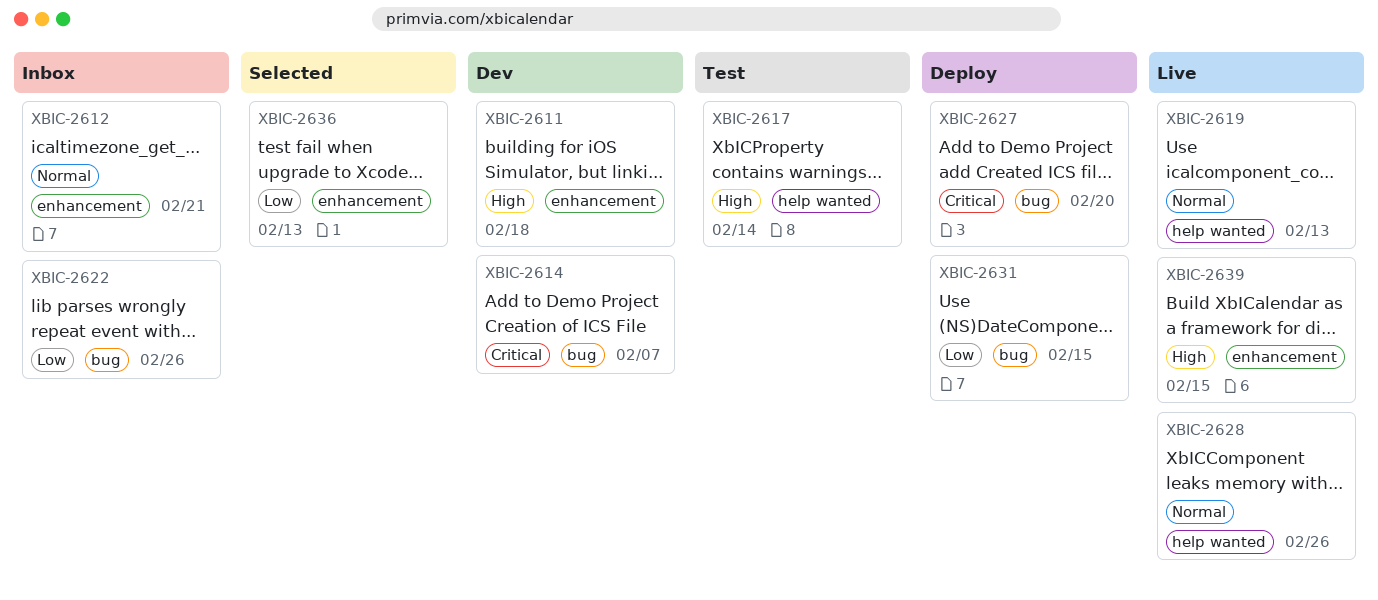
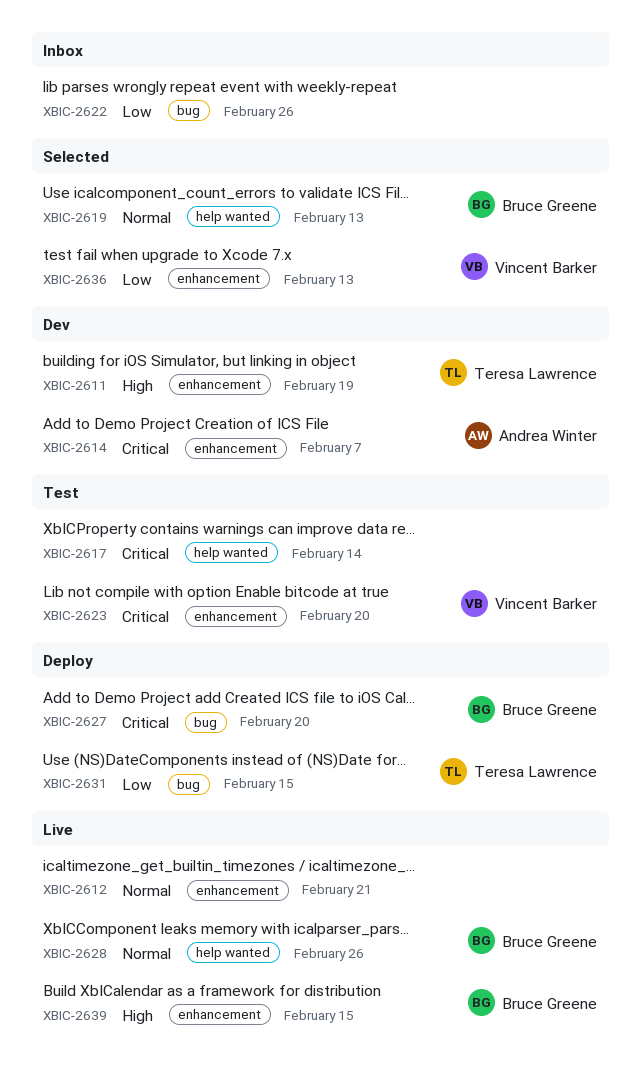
XBIC-2611, due: Feb 18 -> Feb 19
XBIC-2612, status: Inbox -> Live
XBIC-2614, label: bug -> enhancement
XBIC-2617, priority: High -> Critical
XBIC-2619, status: Live -> Selected
XBIC-2623: none -> present

